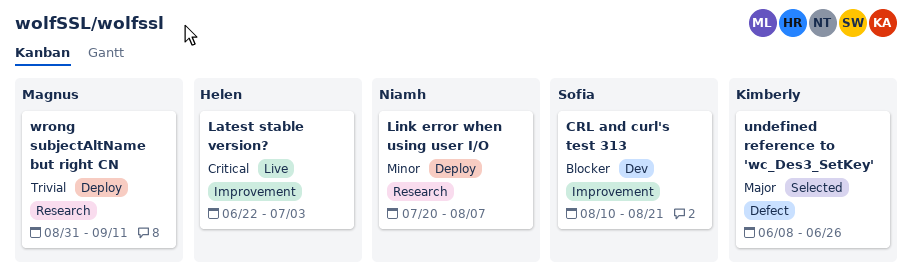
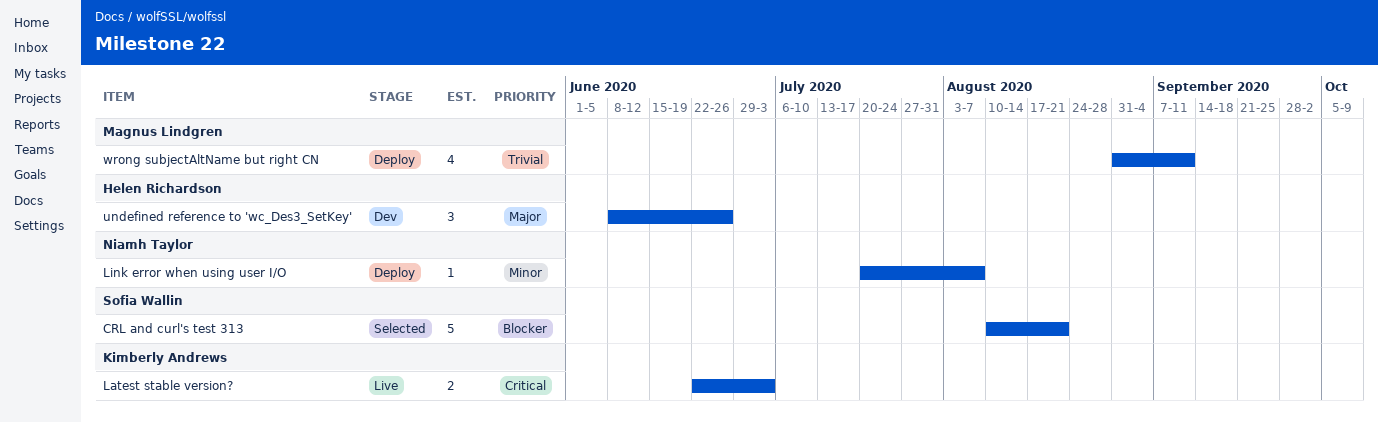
CRL and curl's test 313, status: Dev -> Selected
Latest stable version?, owner: Helen Richardson -> Kimberly Andrews
undefined reference to 'wc_Des3_SetKey', status: Selected -> Dev
undefined reference to 'wc_Des3_SetKey', owner: Kimberly Andrews -> Helen Richardson

